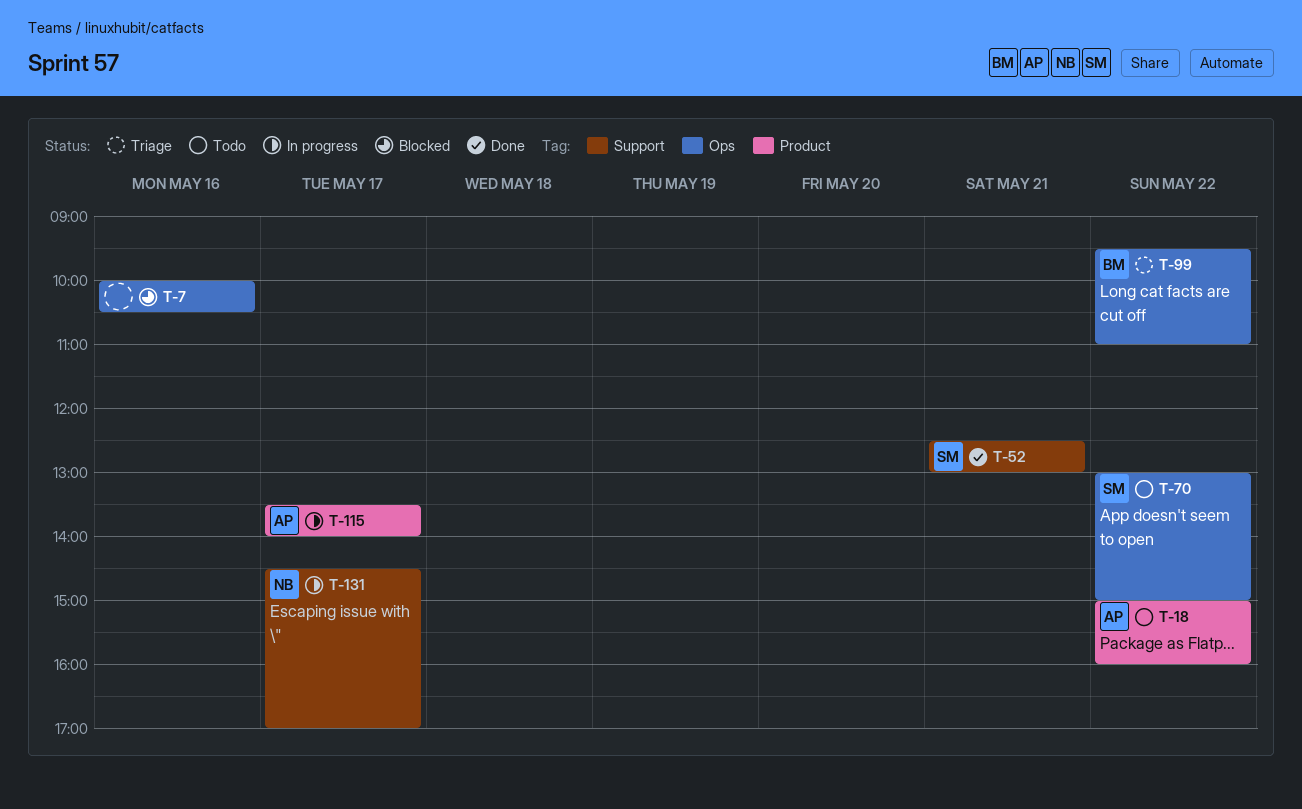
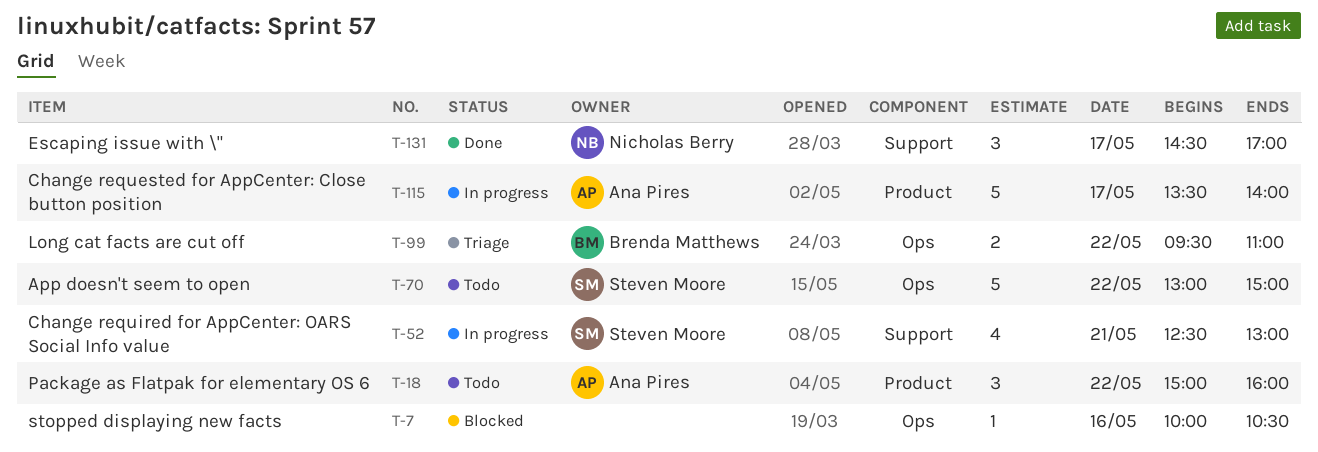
T-52, status: Done -> In progress
T-131, status: In progress -> Done

